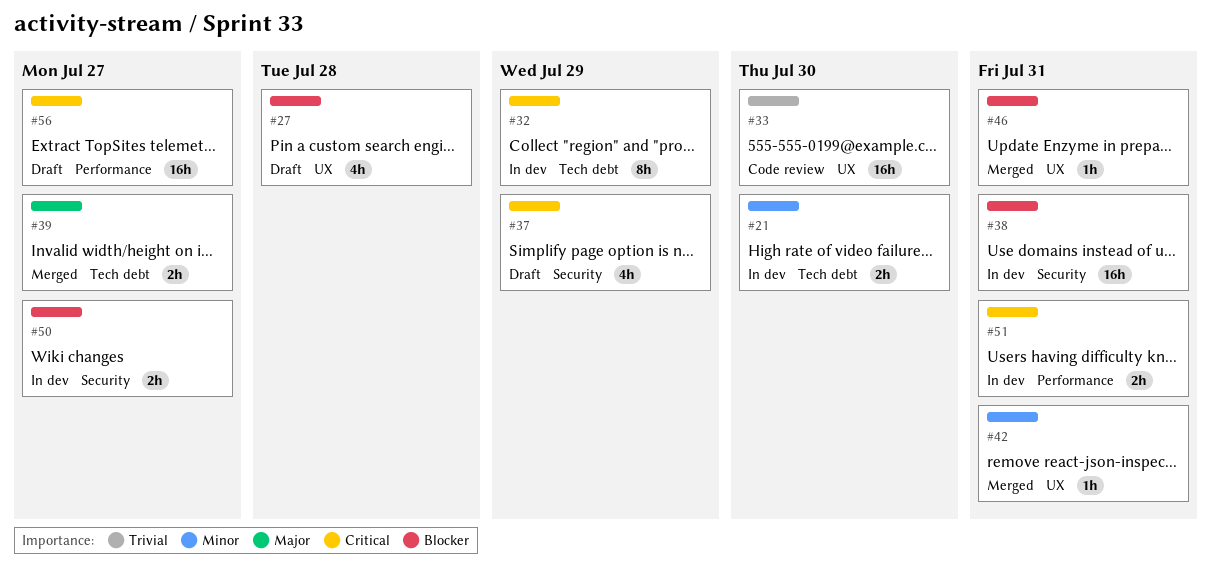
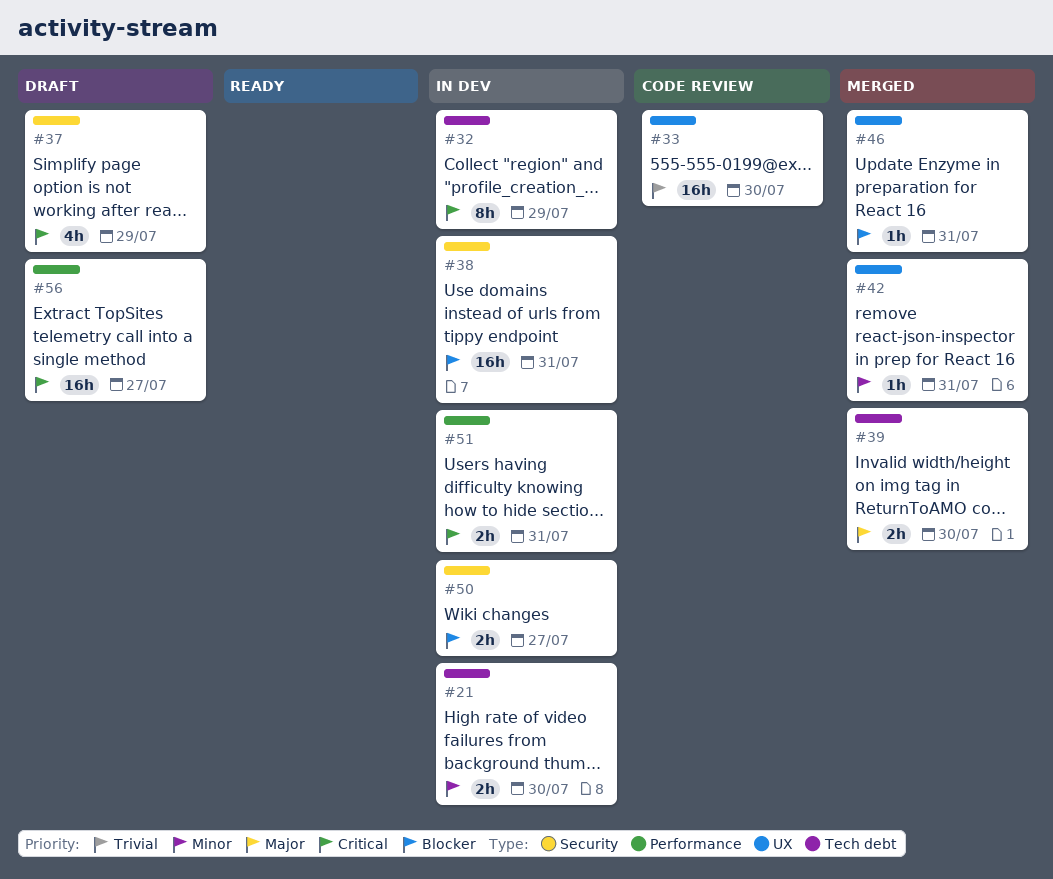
#27: present -> none
#39, due: Jul 27 -> Jul 30

